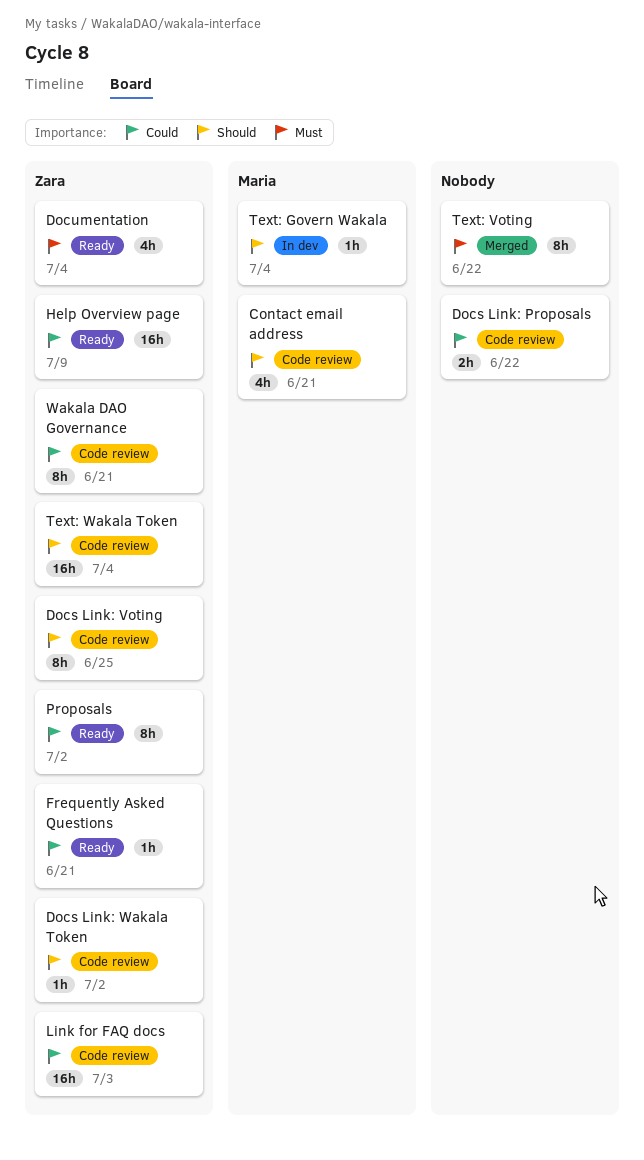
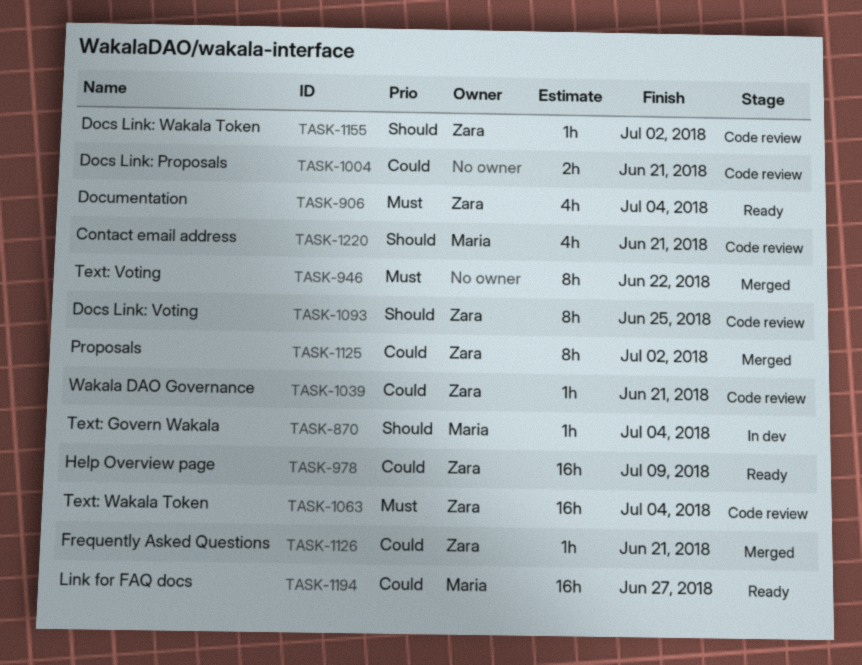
Docs Link: Proposals, due: Jun 22 -> Jun 21
Frequently Asked Questions, status: Ready -> Merged
Link for FAQ docs, status: Code review -> Ready
Link for FAQ docs, owner: Zara -> Maria
Link for FAQ docs, due: Jul 3 -> Jun 27
Proposals, status: Ready -> Merged
Text: Wakala Token, priority: Should -> Must
Wakala DAO Governance, estimate: 8h -> 1h

